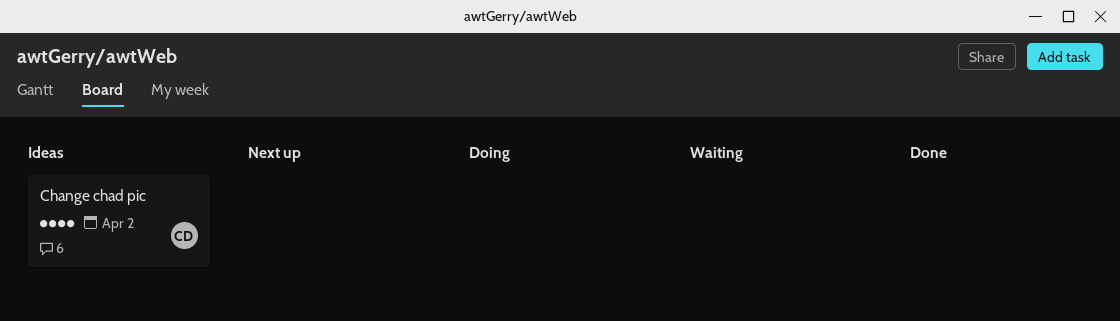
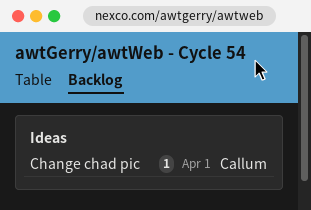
Change chad pic, estimate: 4 -> 1
Change chad pic, due: Apr 2 -> Apr 1

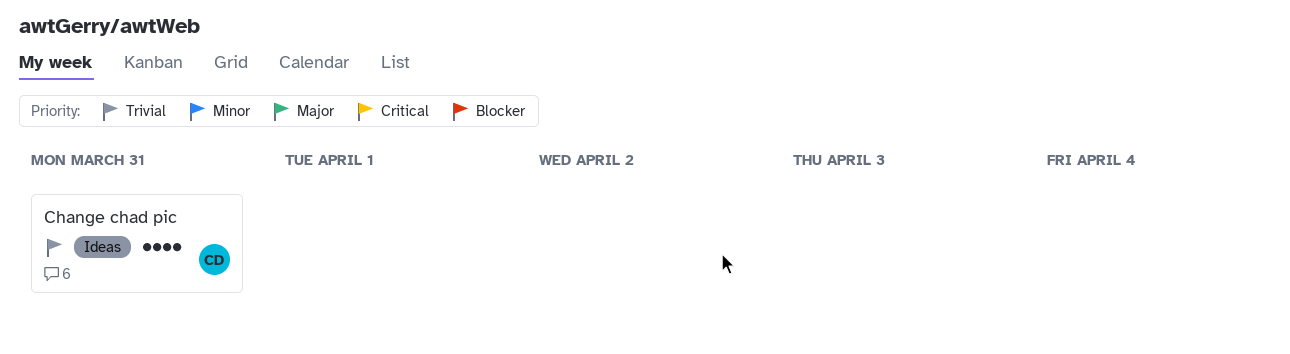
Change chad pic, estimate: 1 -> 4
Change chad pic, due: Apr 1 -> Mar 31

